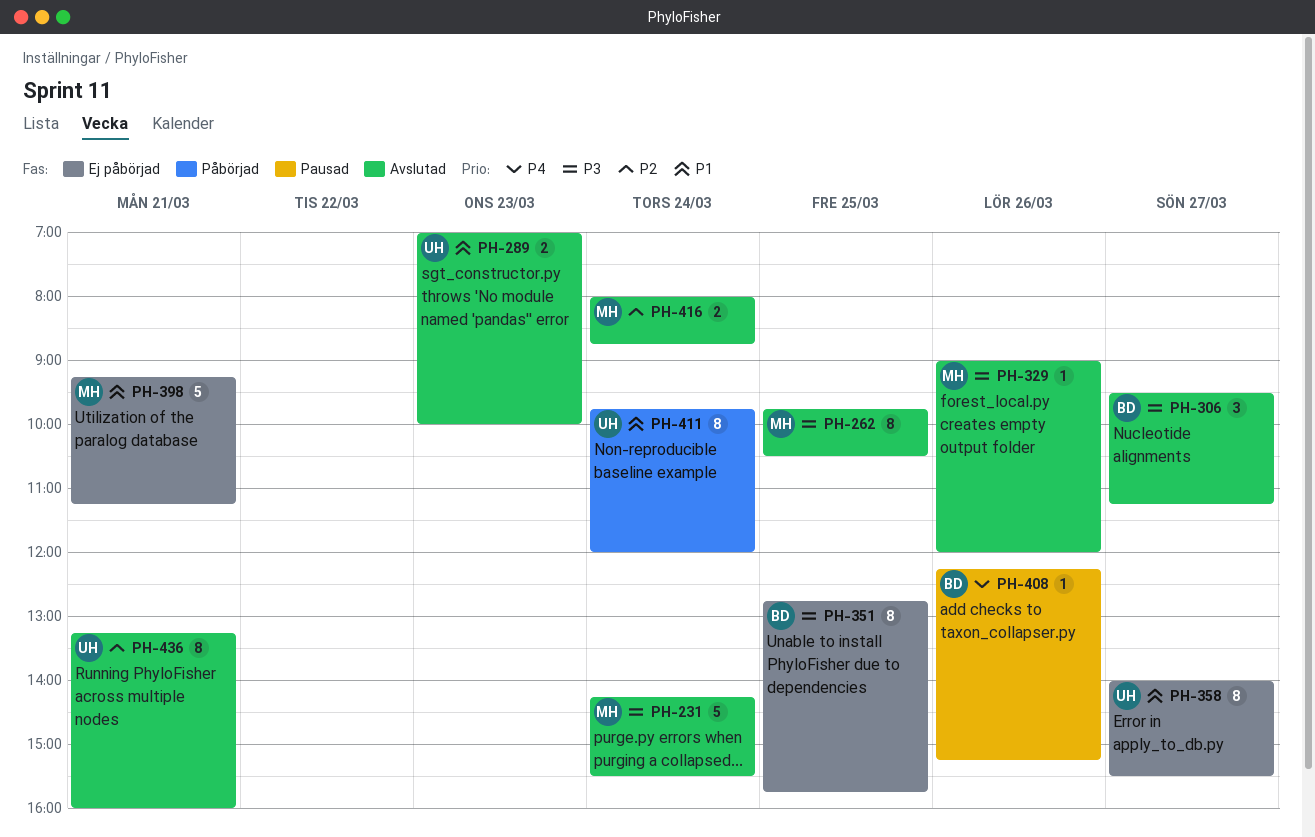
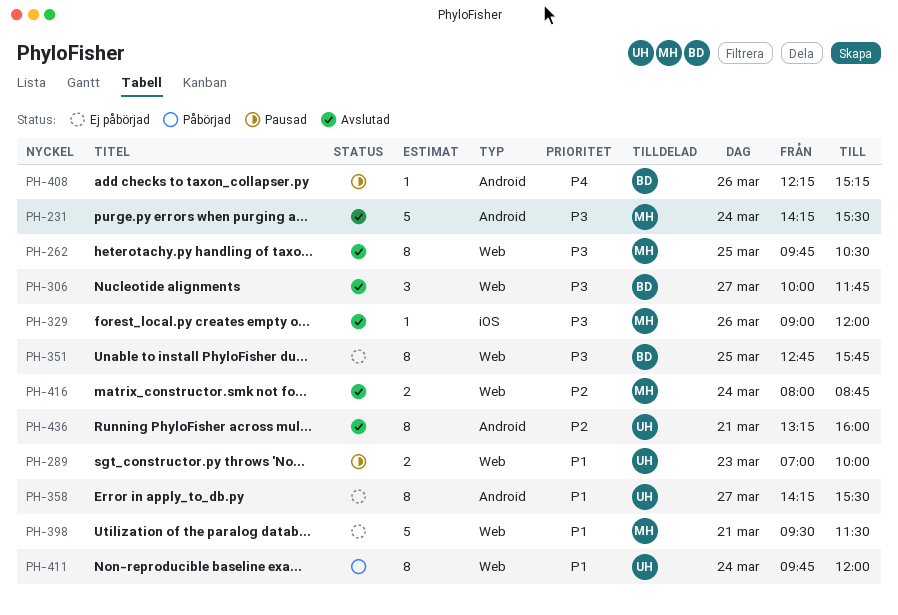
PH-289, status: Avslutad -> Pausad
PH-306, begins: 09:30 -> 10:00
PH-306, ends: 11:15 -> 11:45
PH-358, begins: 14:00 -> 14:15
PH-398, begins: 09:15 -> 09:30
PH-398, ends: 11:15 -> 11:30

